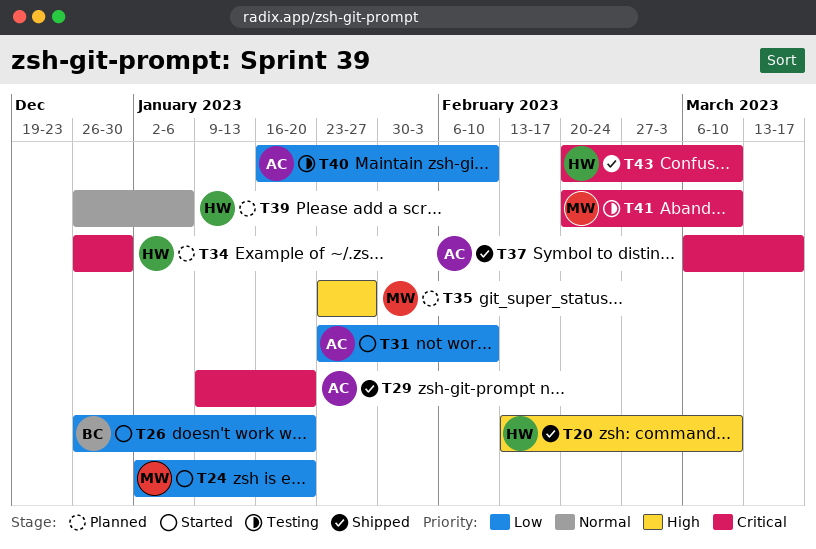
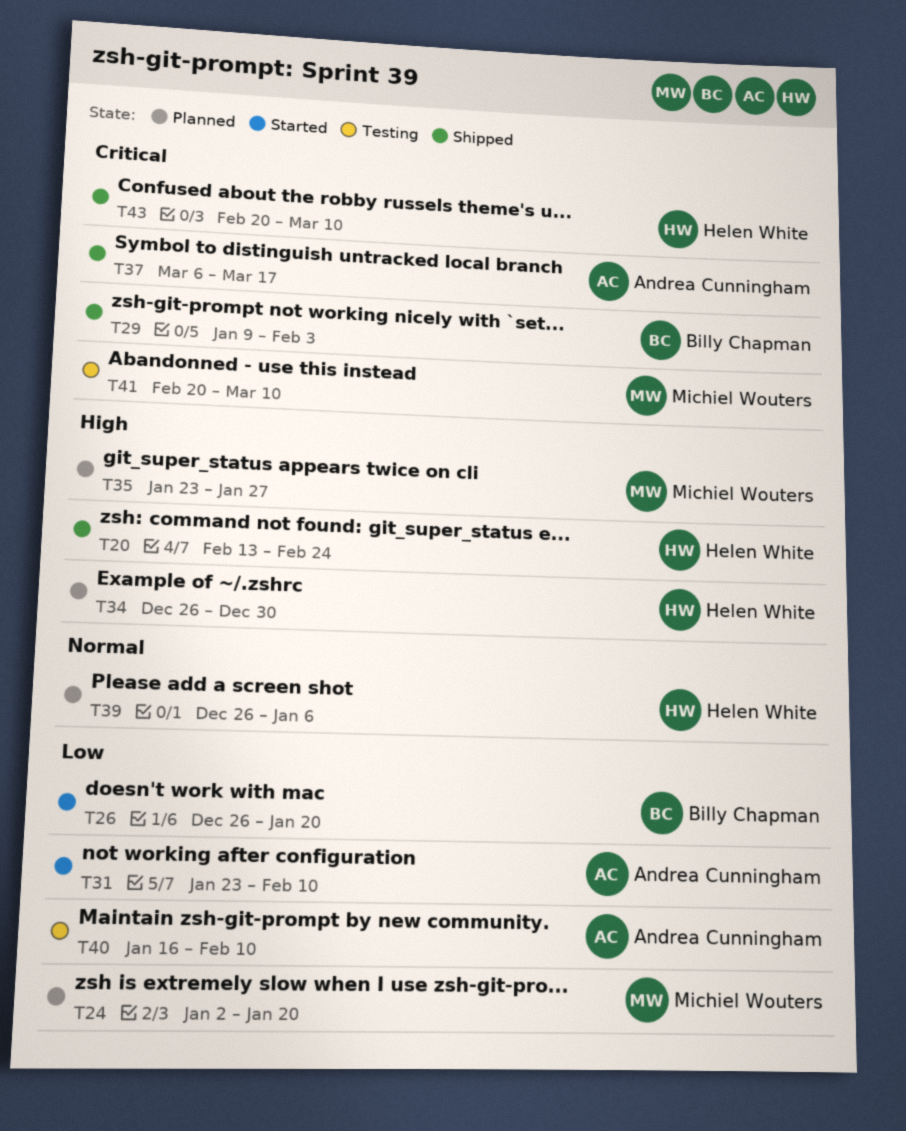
T20, due: Mar 10 -> Feb 24
T24, status: Started -> Planned
T29, owner: Andrea Cunningham -> Billy Chapman
T29, due: Jan 20 -> Feb 3
T34, priority: Critical -> High

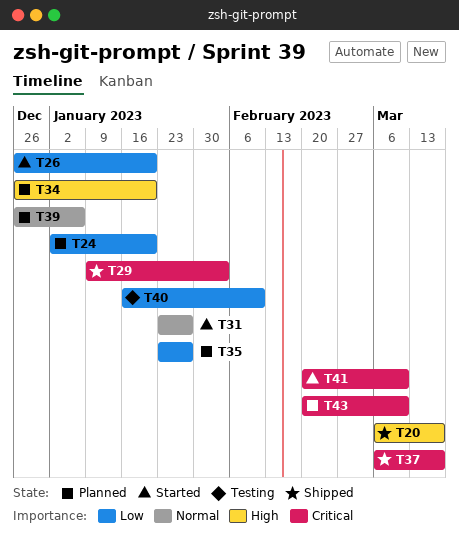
T20, start: Feb 13 -> Mar 6
T20, due: Feb 24 -> Mar 17
T31, priority: Low -> Normal
T31, due: Feb 10 -> Jan 27
T34, due: Dec 30 -> Jan 20
T35, priority: High -> Low
T41, status: Testing -> Started
T43, status: Shipped -> Planned

